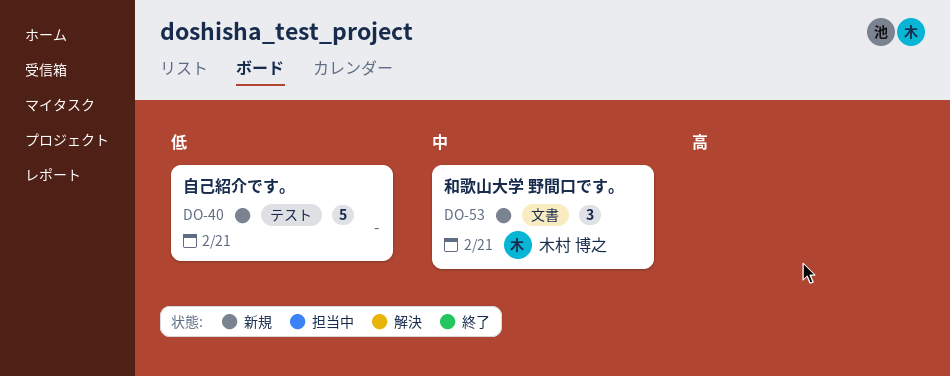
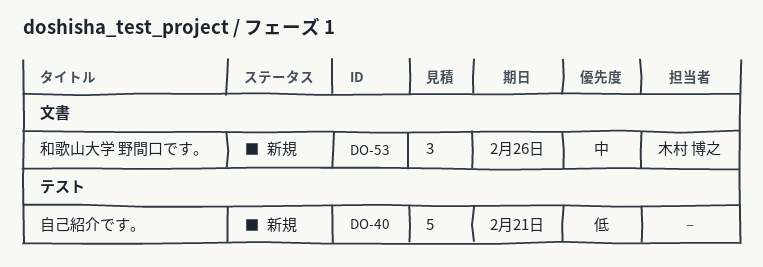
DO-53, due: Feb 21 -> Feb 26

